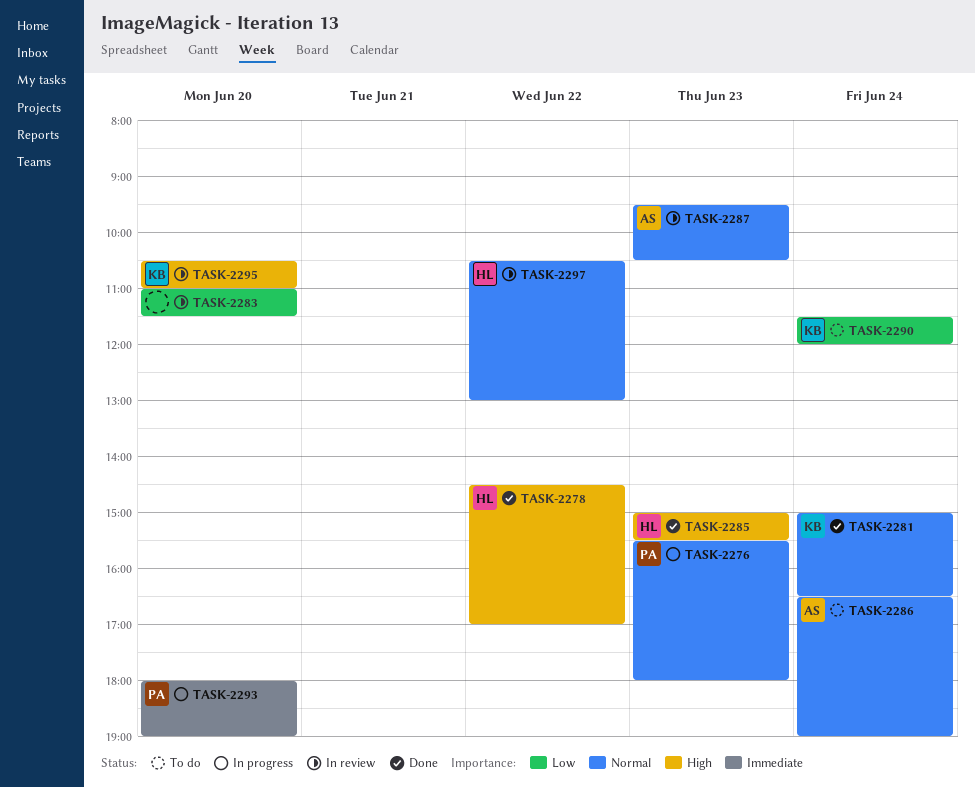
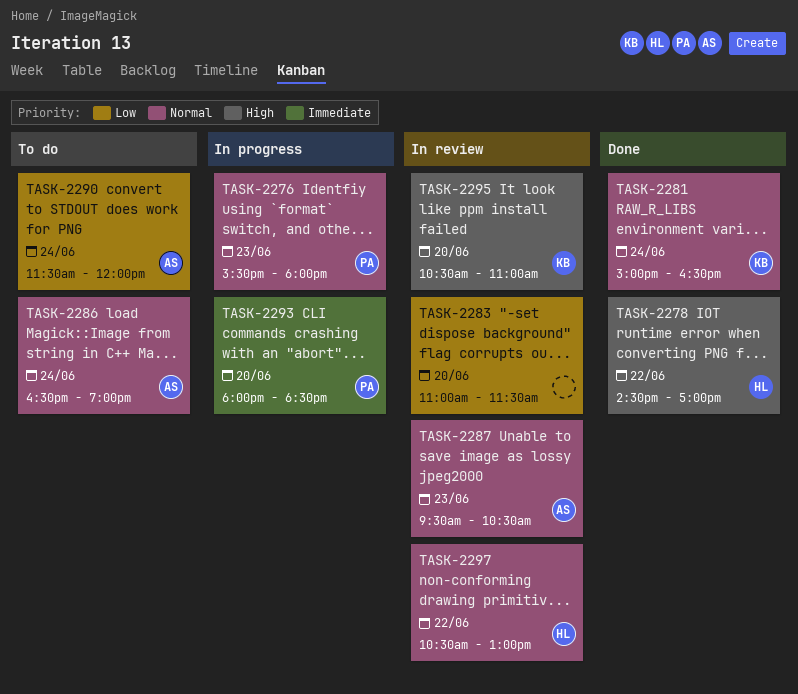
TASK-2285: present -> none
TASK-2290, owner: KB -> AS
TASK-2293, ends: 19:00 -> 18:30

